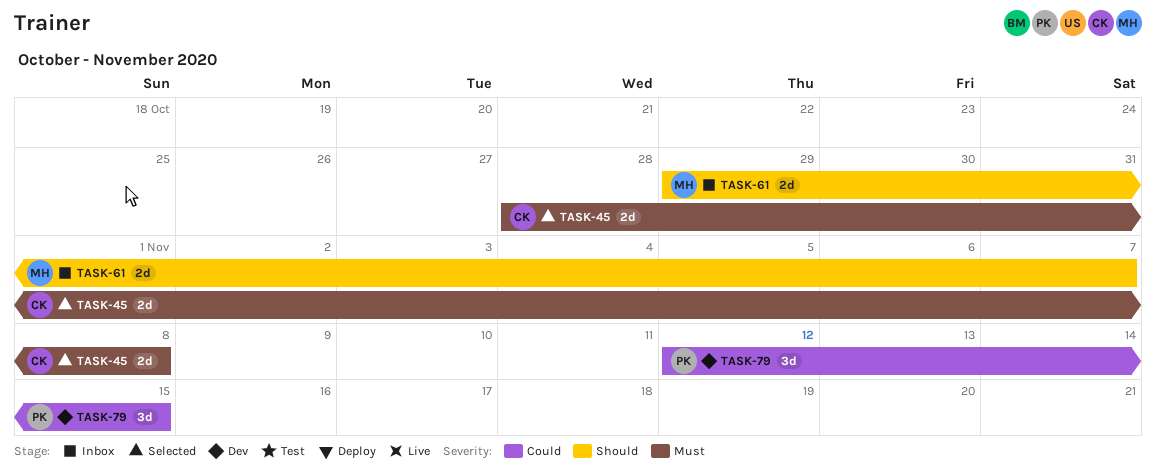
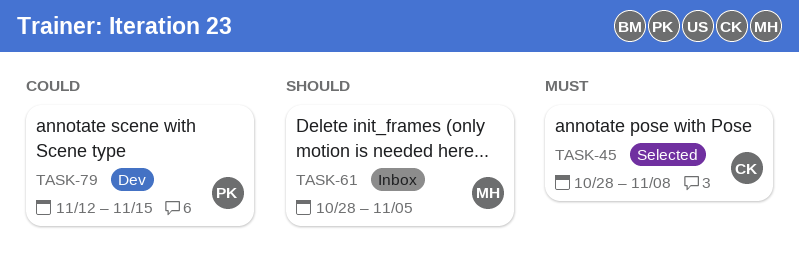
TASK-61, start: Oct 29 -> Oct 28
TASK-61, due: Nov 7 -> Nov 5

